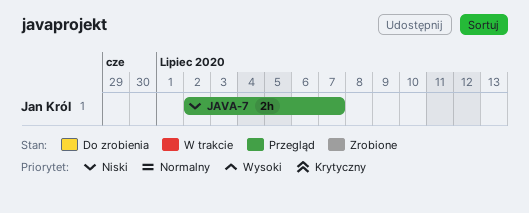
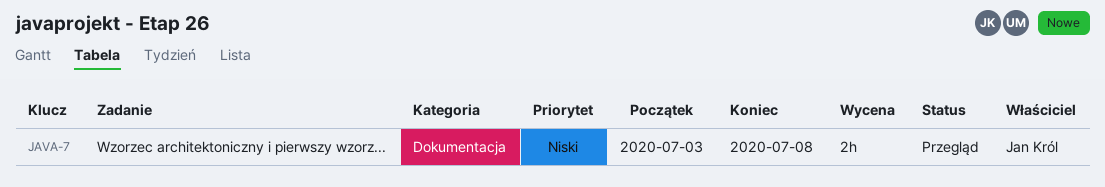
JAVA-7, start: Jul 2 -> Jul 3
JAVA-7, due: Jul 7 -> Jul 8

